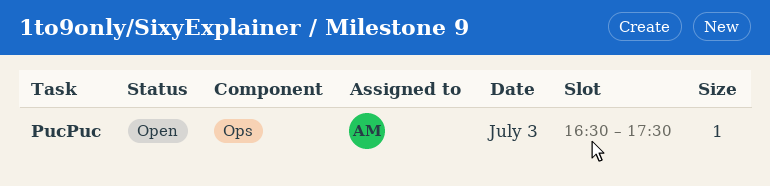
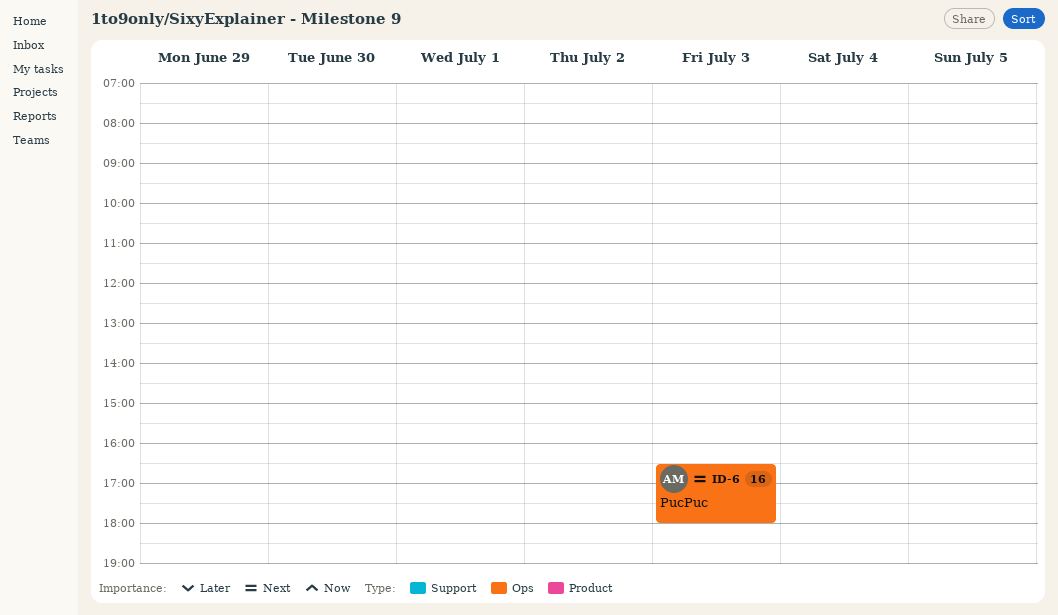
PucPuc, estimate: 1 -> 16
PucPuc, ends: 17:30 -> 18:00

